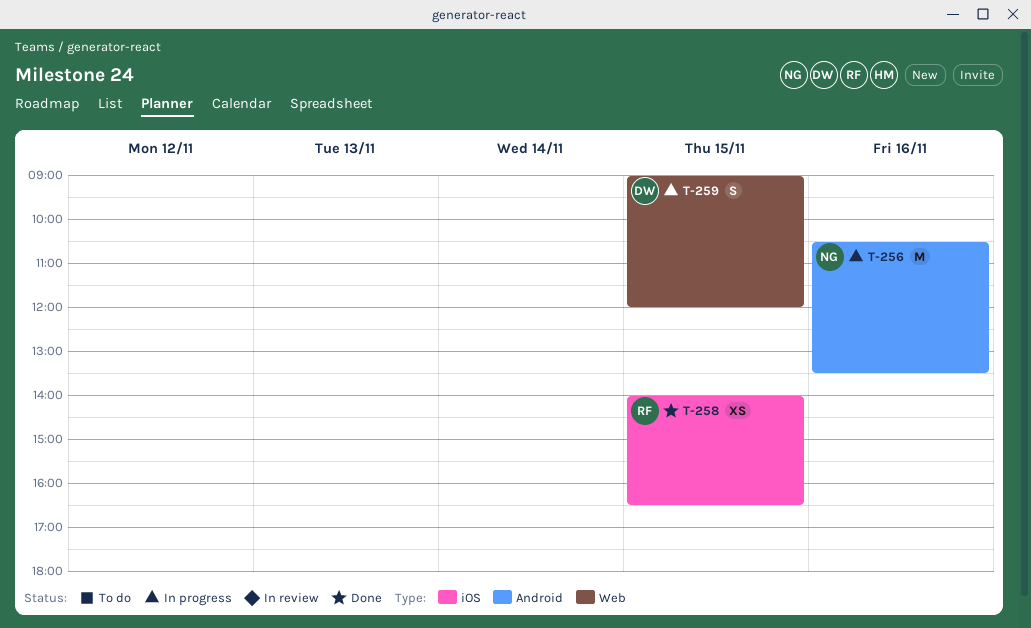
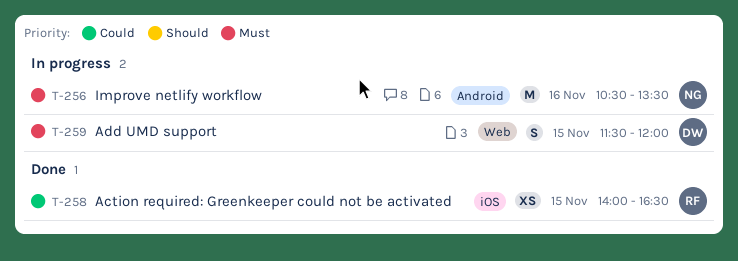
T-259, begins: 09:00 -> 11:30

